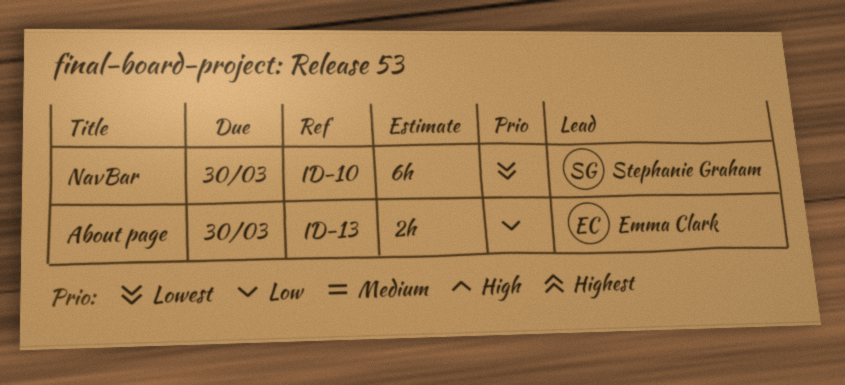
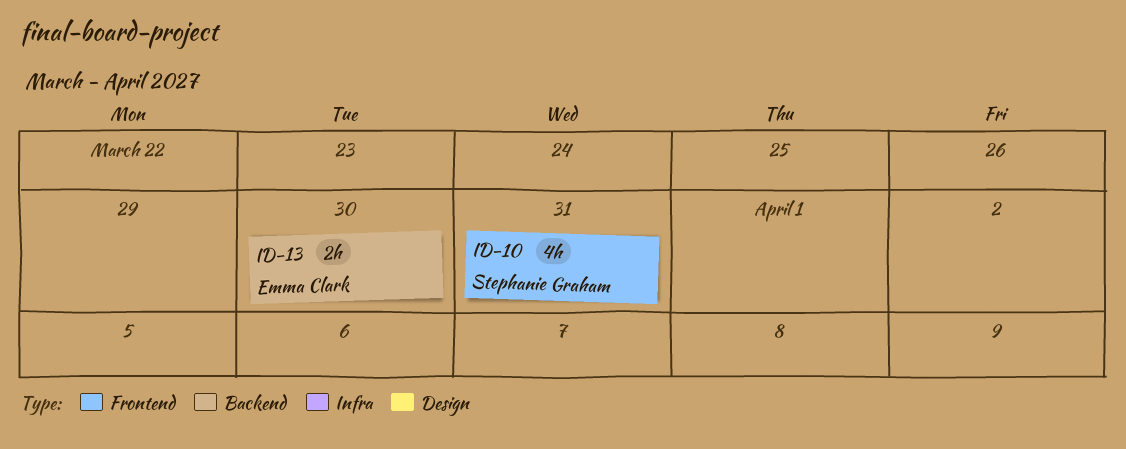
ID-10, estimate: 6h -> 4h
ID-10, due: Mar 30 -> Mar 31

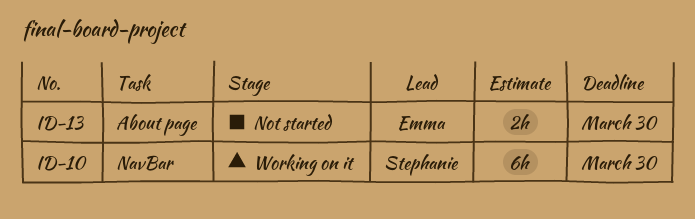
ID-10, estimate: 4h -> 6h
ID-10, due: Mar 31 -> Mar 30

